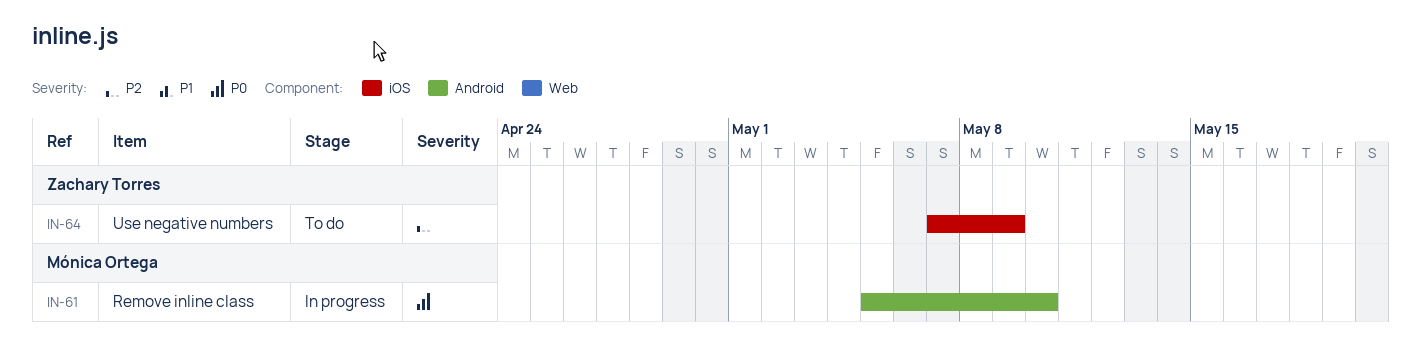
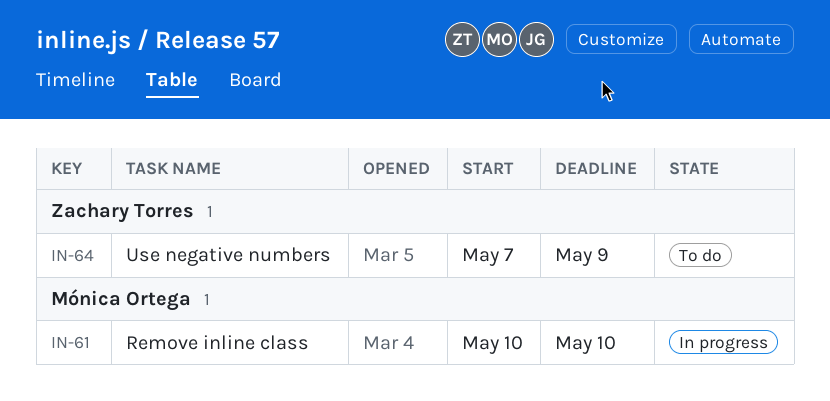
IN-61, start: May 5 -> May 10

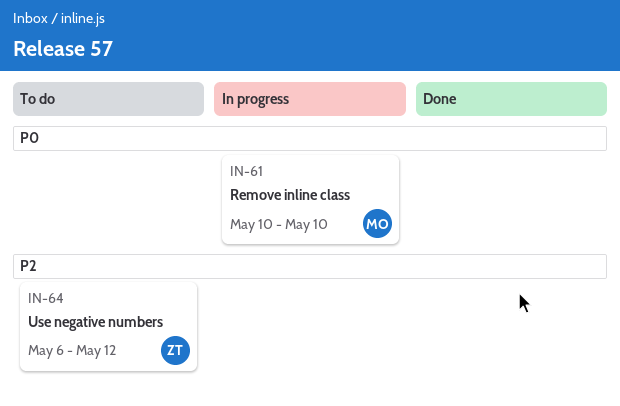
IN-64, start: May 7 -> May 6
IN-64, due: May 9 -> May 12

